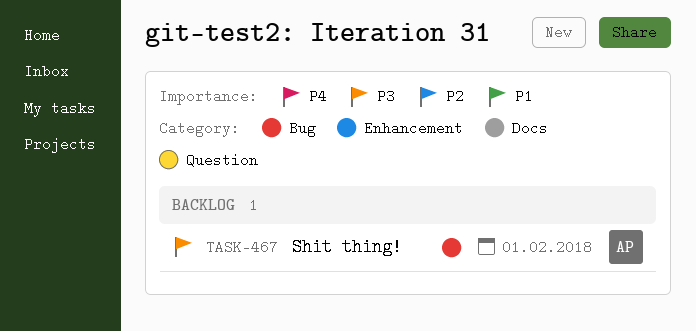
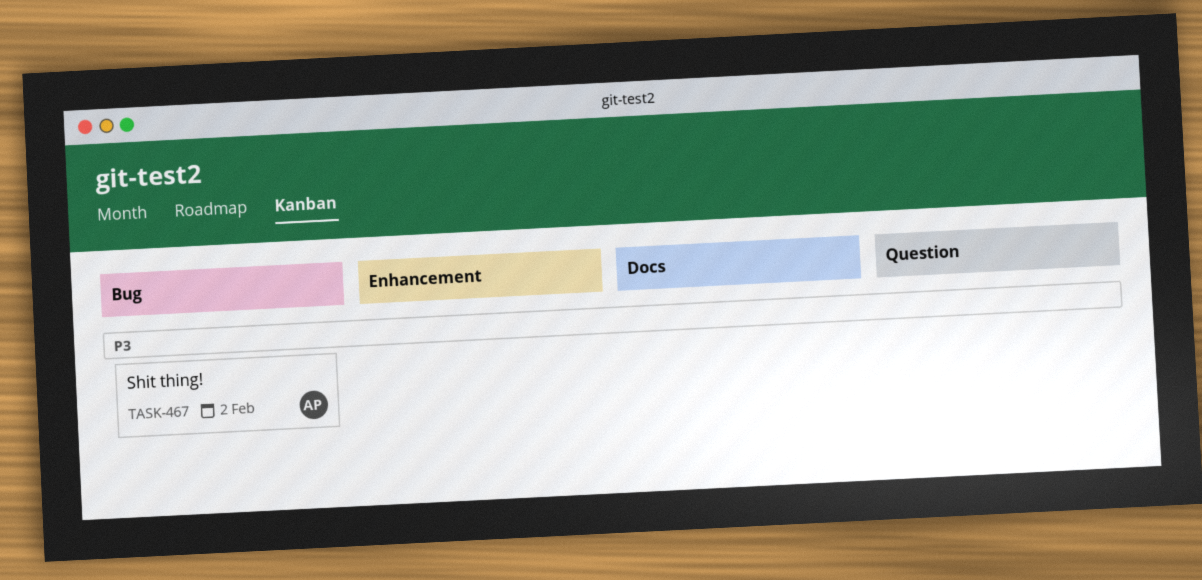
TASK-467, due: Feb 1 -> Feb 2

